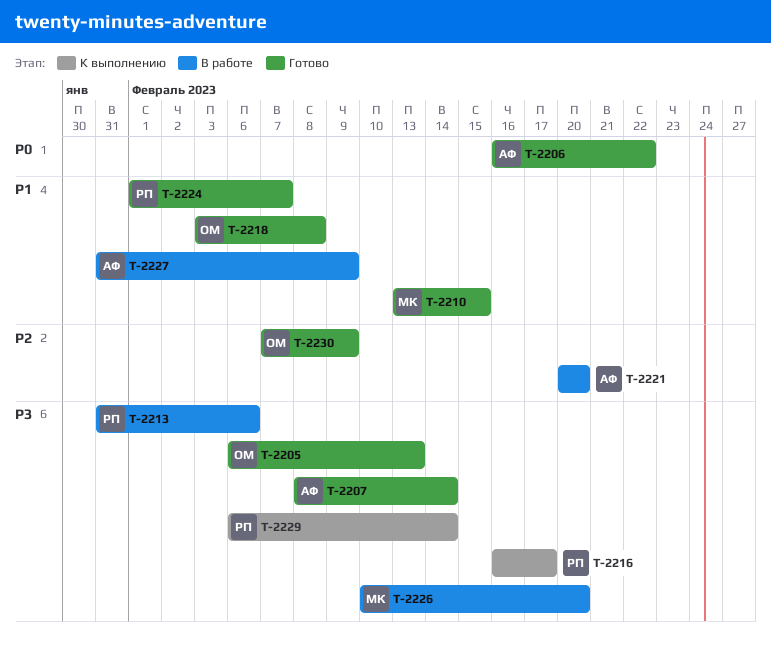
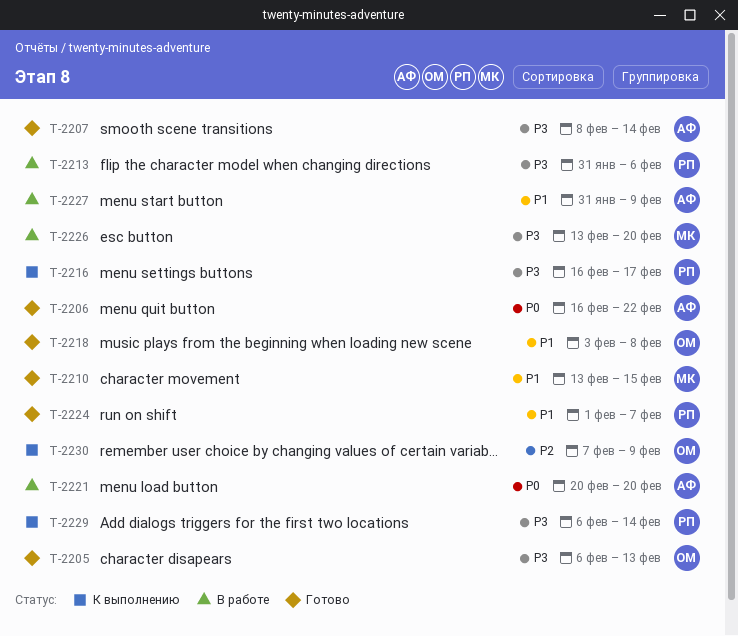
T-2221, priority: P2 -> P0
T-2226, start: Feb 10 -> Feb 13
T-2230, status: Готово -> К выполнению

